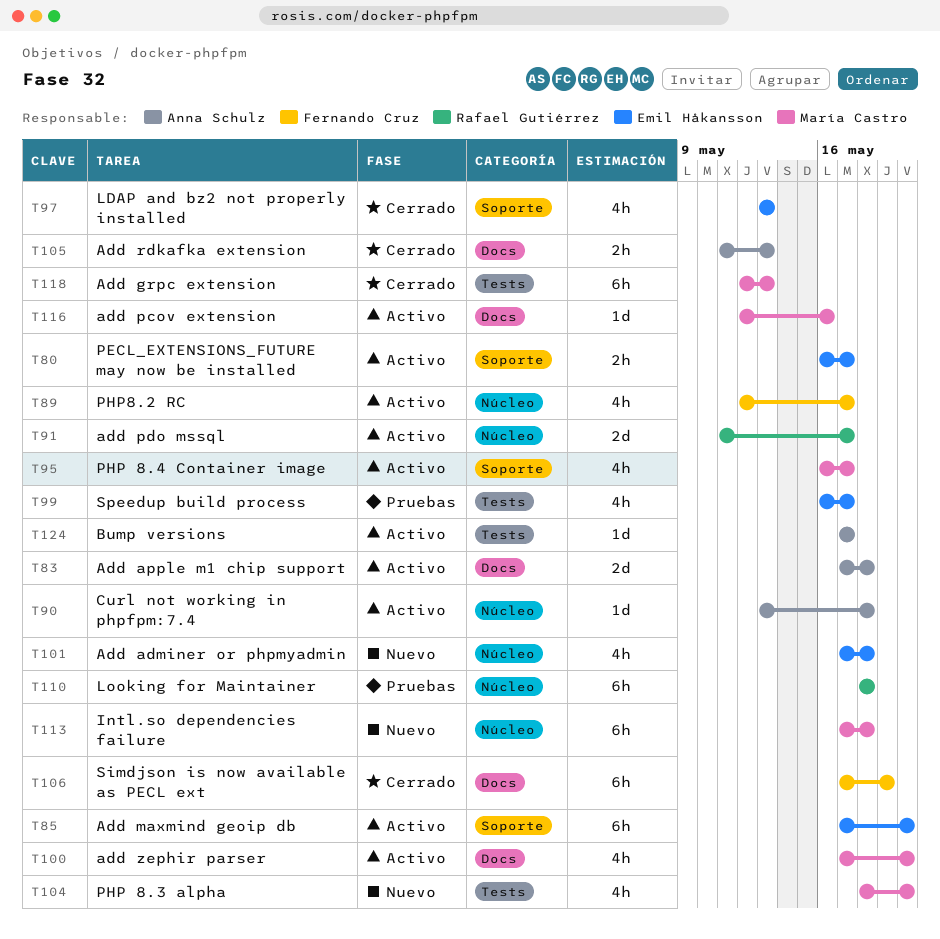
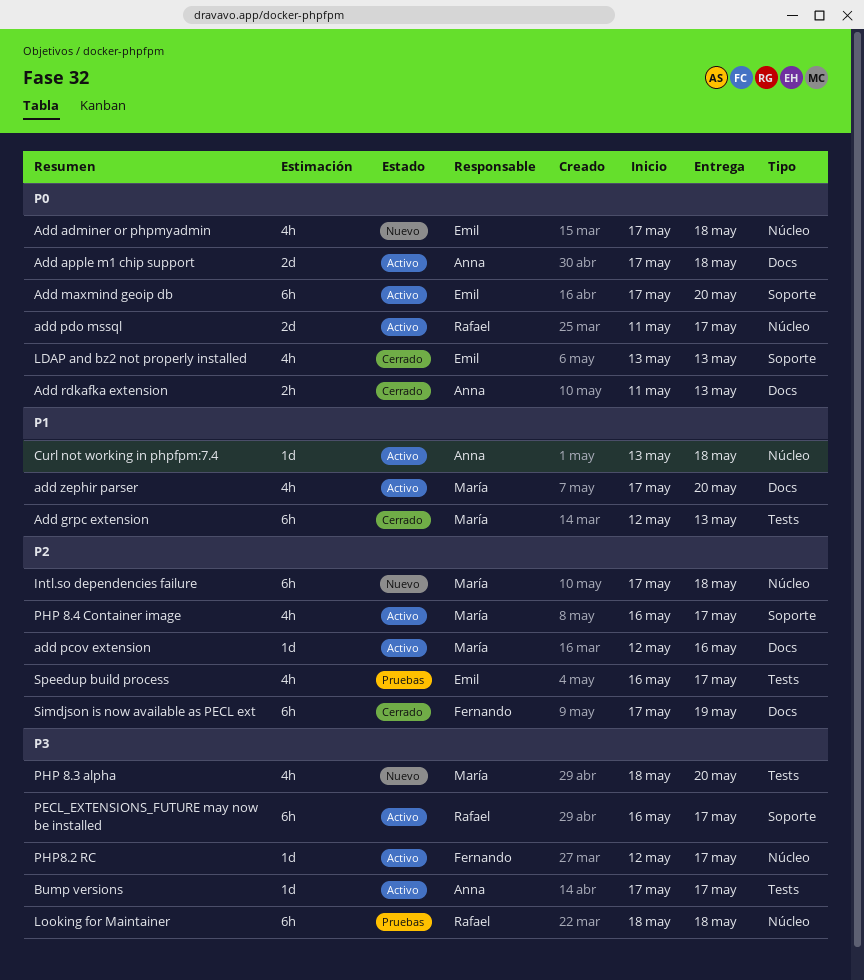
PECL_EXTENSIONS_FUTURE may now be installed, owner: Emil Håkansson -> Rafael Gutiérrez
PECL_EXTENSIONS_FUTURE may now be installed, estimate: 2h -> 6h
PHP8.2 RC, estimate: 4h -> 1d

